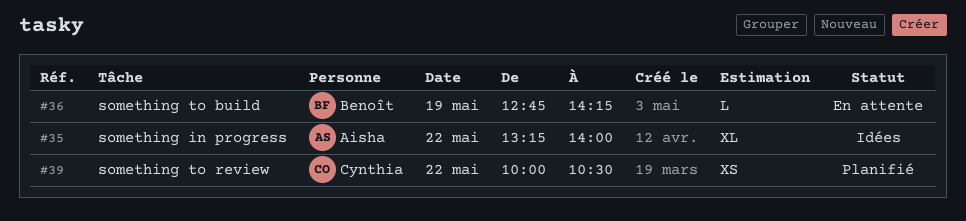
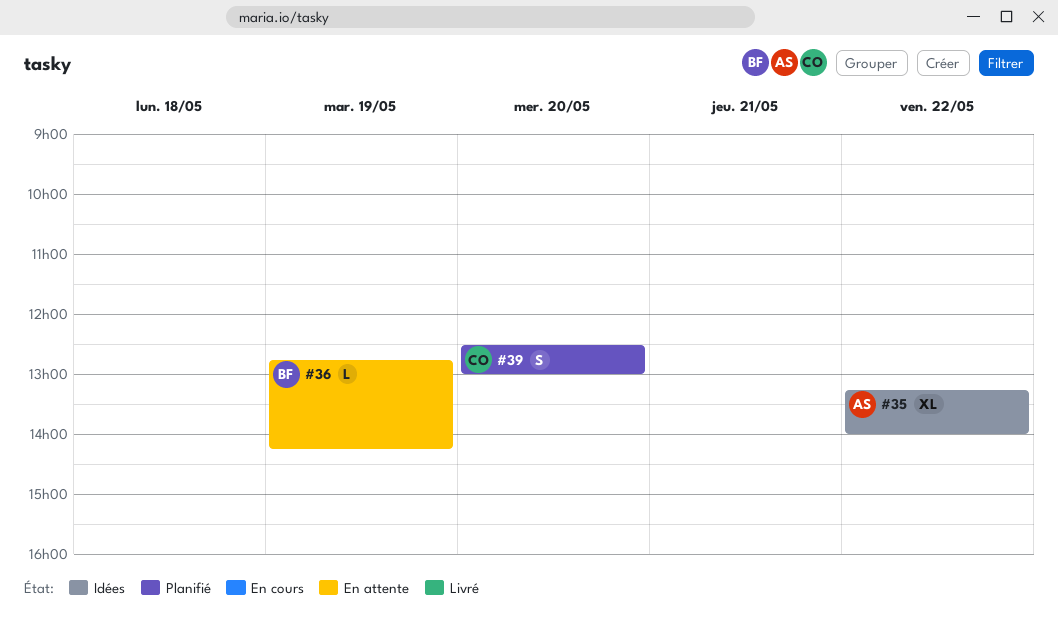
#39, estimate: XS -> S
#39, day: May 22 -> May 20
#39, begins: 10:00 -> 12:30
#39, ends: 10:30 -> 13:00

